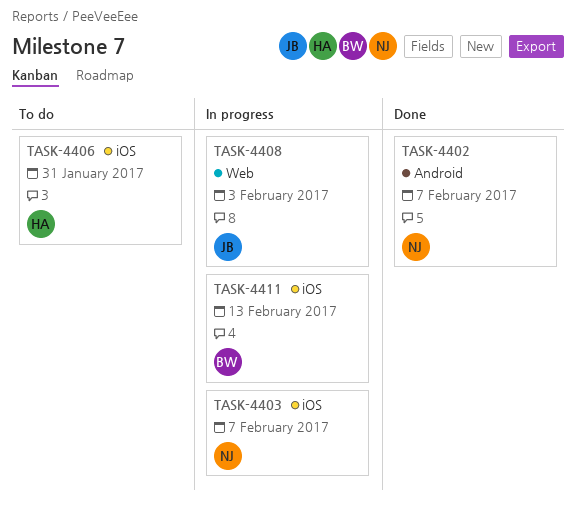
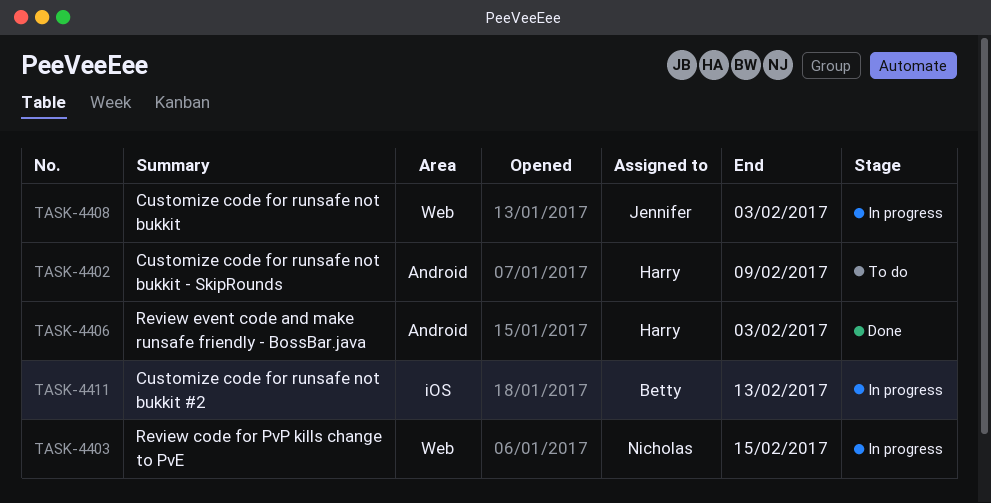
TASK-4402, status: Done -> To do
TASK-4402, owner: Nicholas -> Harry
TASK-4402, due: Feb 7 -> Feb 9
TASK-4403, label: iOS -> Web
TASK-4403, due: Feb 7 -> Feb 15
TASK-4406, status: To do -> Done
TASK-4406, label: iOS -> Android
TASK-4406, due: Jan 31 -> Feb 3

